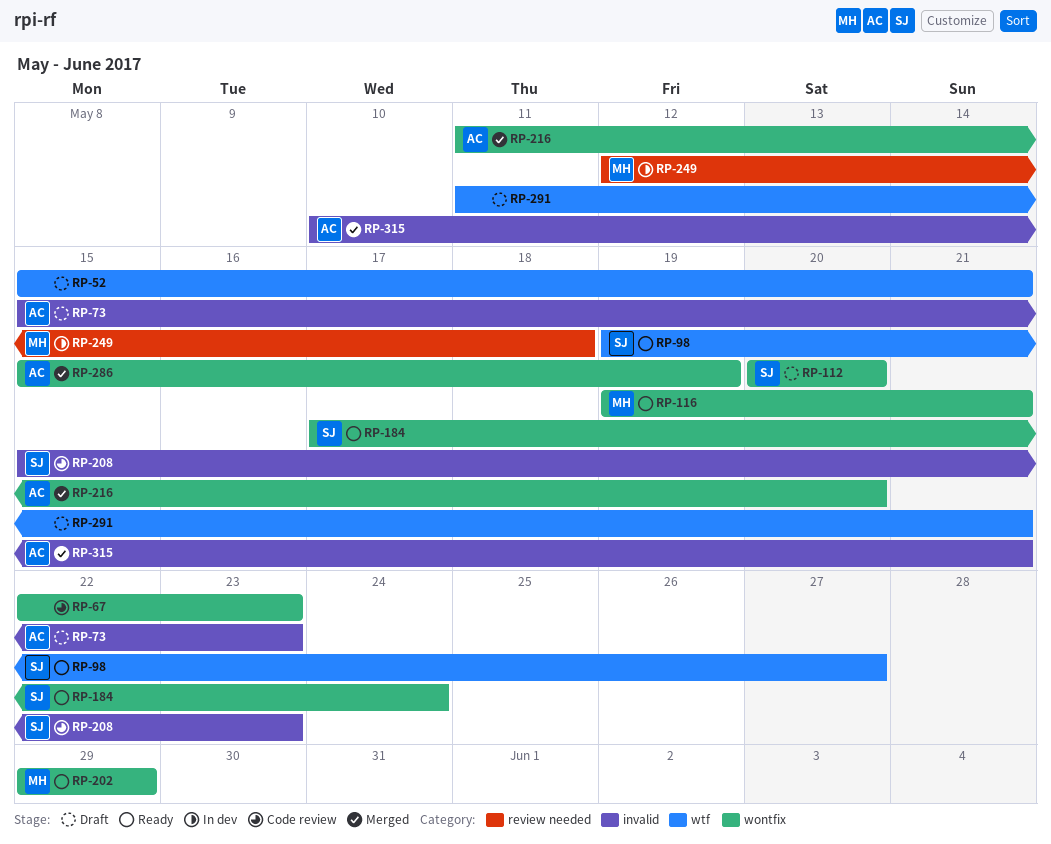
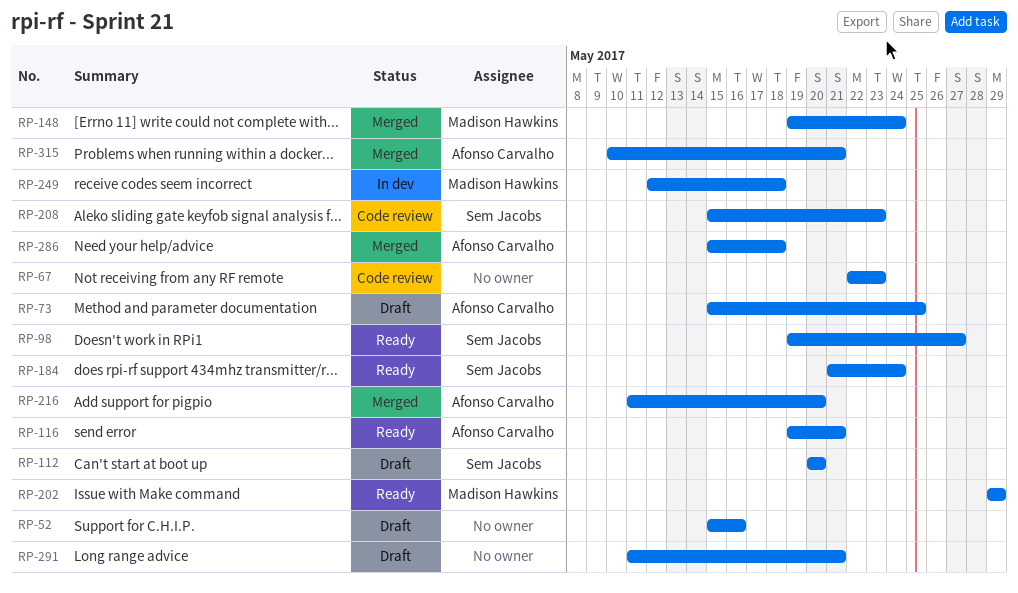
RP-52, due: May 21 -> May 16
RP-73, due: May 23 -> May 25
RP-116, owner: Madison Hawkins -> Afonso Carvalho
RP-148: none -> present
RP-184, start: May 17 -> May 21
RP-286, due: May 19 -> May 18

